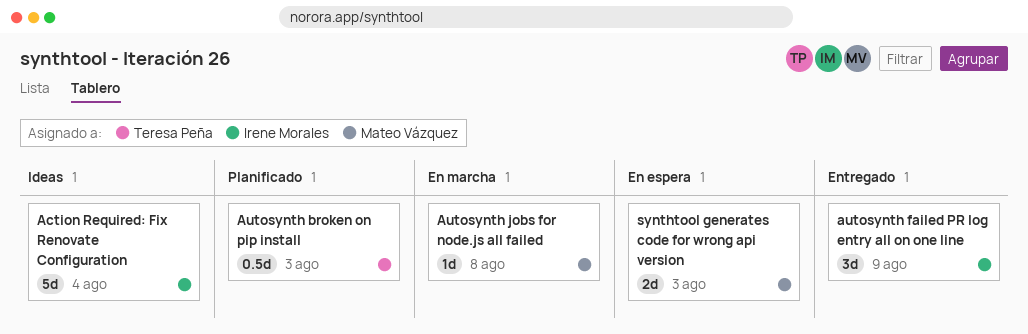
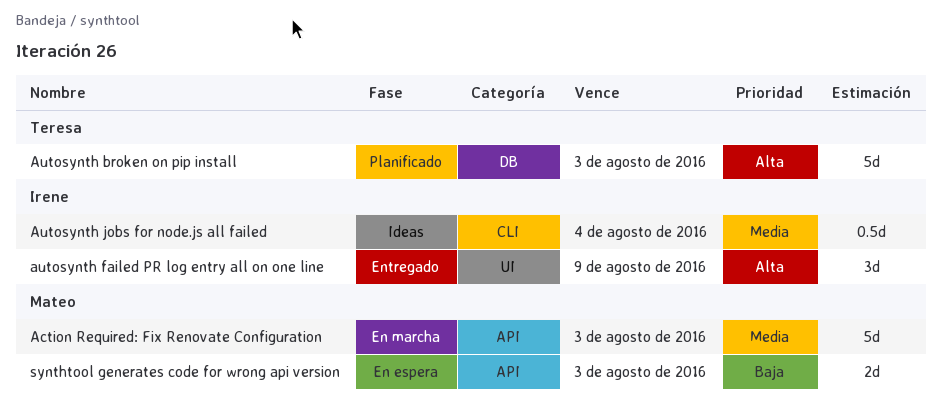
Action Required: Fix Renovate Configuration, status: Ideas -> En marcha
Action Required: Fix Renovate Configuration, owner: Irene Morales -> Mateo Vázquez
Action Required: Fix Renovate Configuration, due: Aug 4 -> Aug 3
Autosynth broken on pip install, estimate: 0.5d -> 5d
Autosynth jobs for node.js all failed, status: En marcha -> Ideas
Autosynth jobs for node.js all failed, owner: Mateo Vázquez -> Irene Morales
Autosynth jobs for node.js all failed, estimate: 1d -> 0.5d
Autosynth jobs for node.js all failed, due: Aug 8 -> Aug 4

